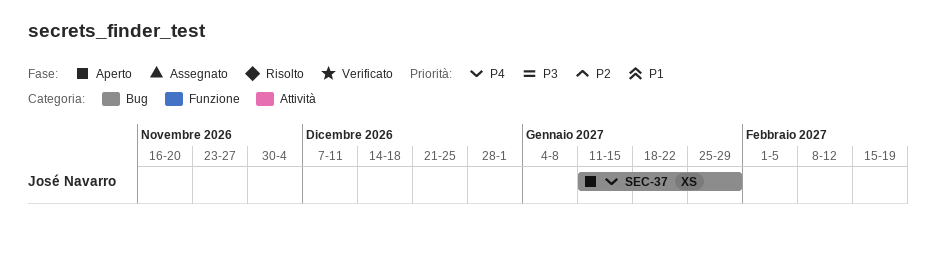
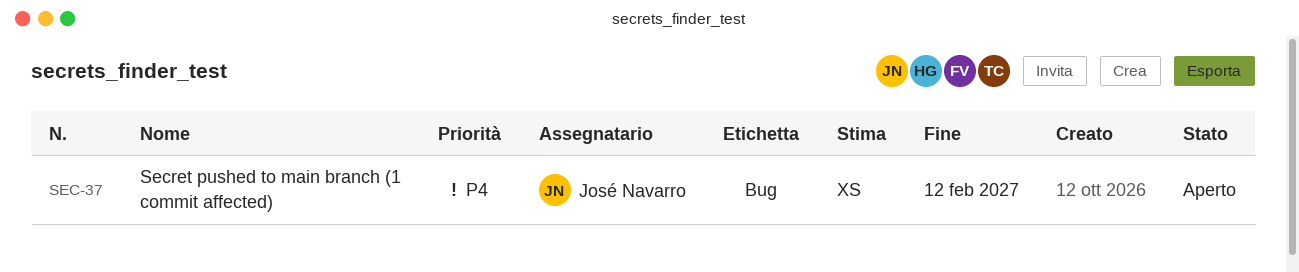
SEC-37, due: Jan 29 -> Feb 12

